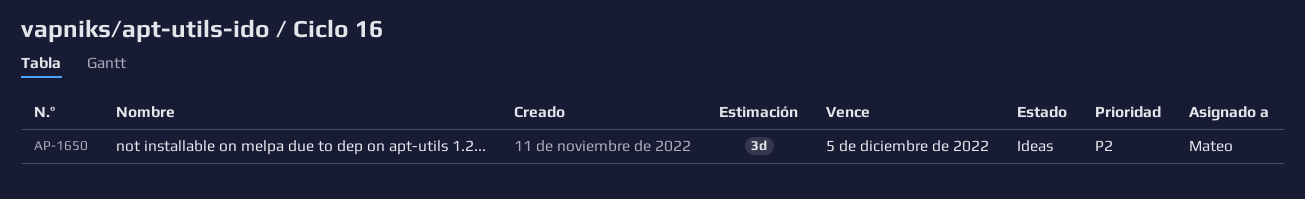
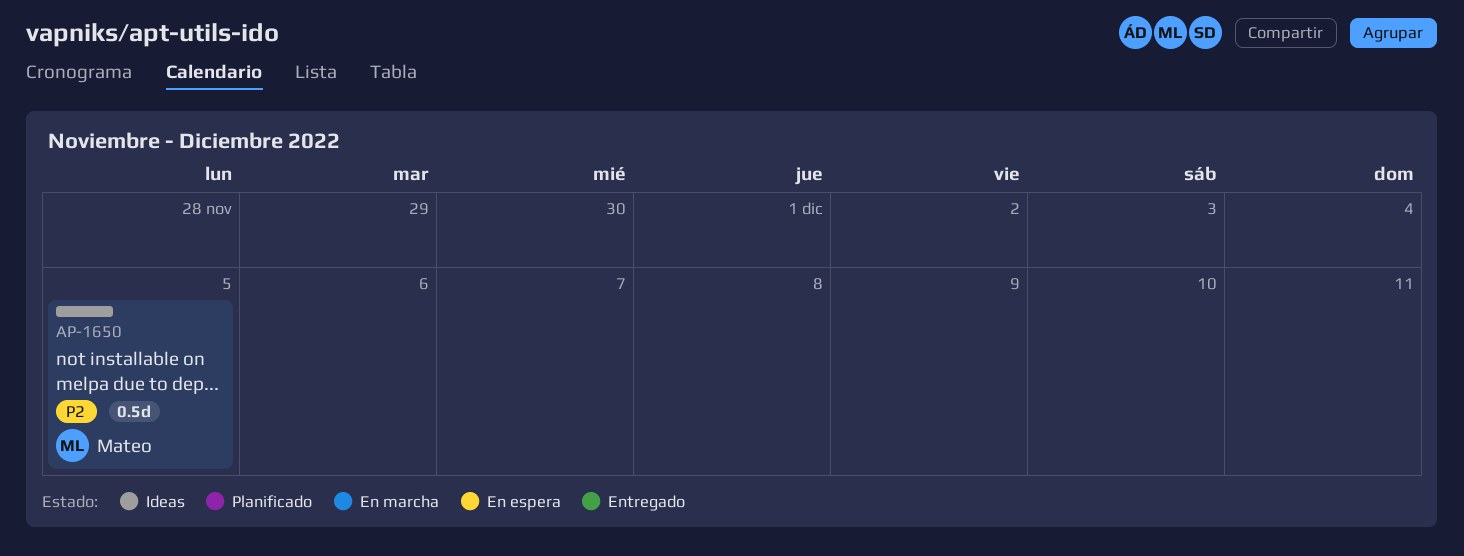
AP-1650, estimate: 3d -> 0.5d

